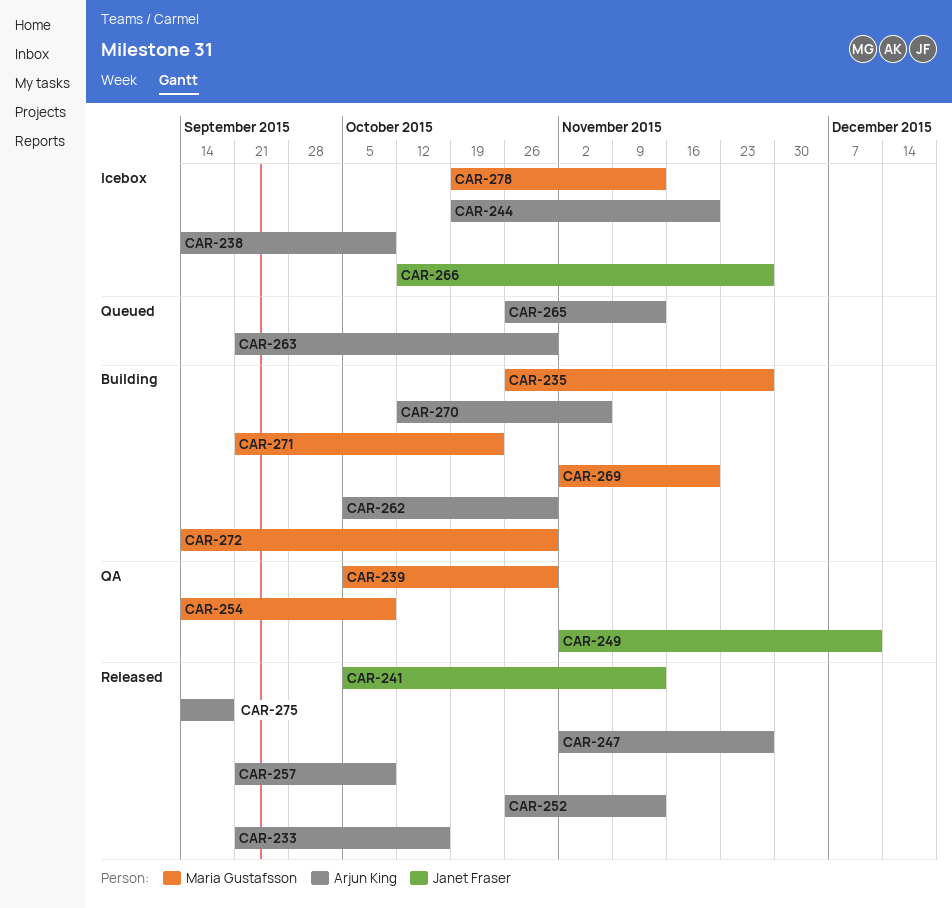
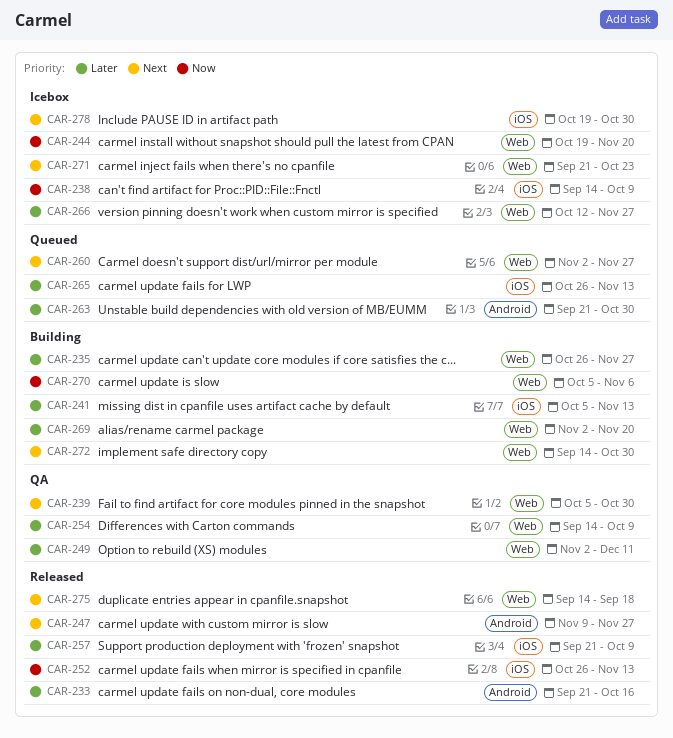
CAR-241, status: Released -> Building
CAR-247, start: Nov 2 -> Nov 9
CAR-260: none -> present
CAR-262: present -> none
CAR-270, start: Oct 12 -> Oct 5
CAR-271, status: Building -> Icebox
CAR-278, due: Nov 13 -> Oct 30

